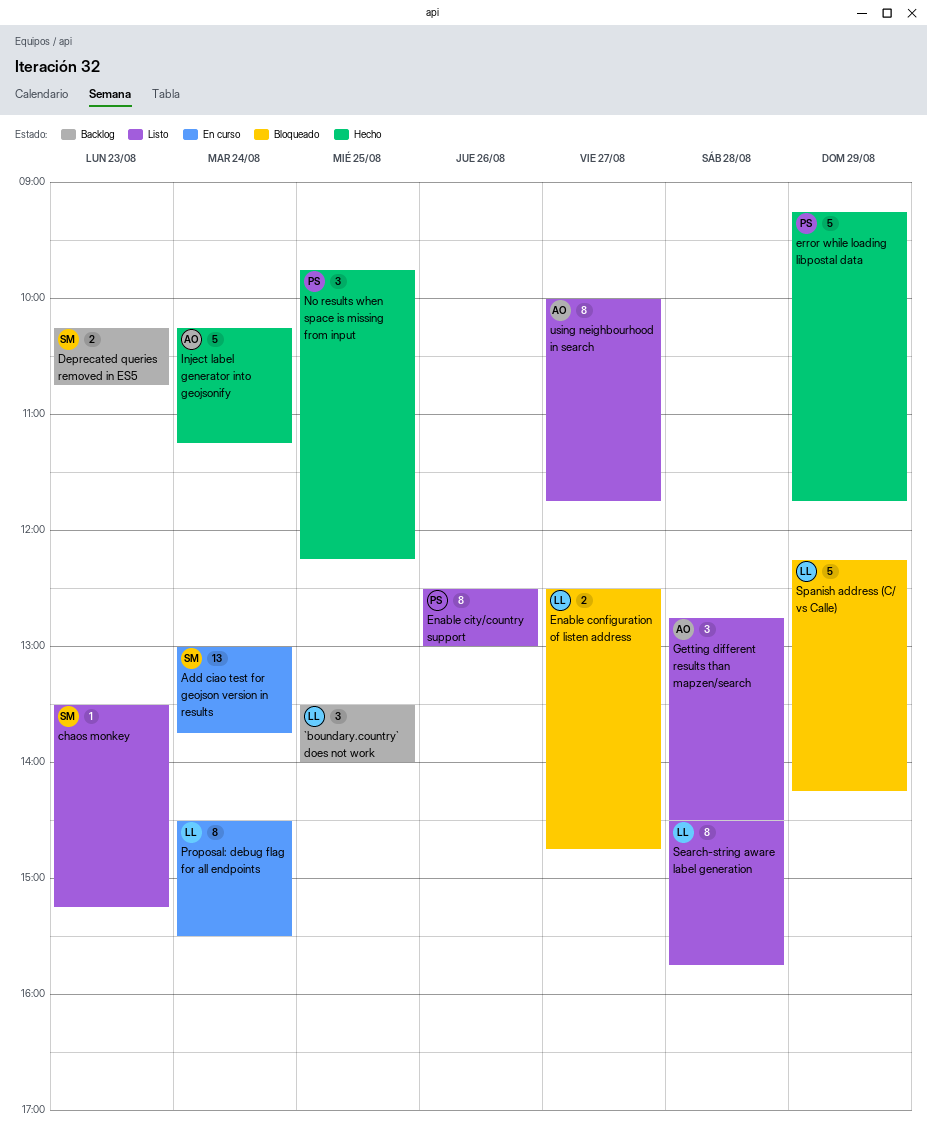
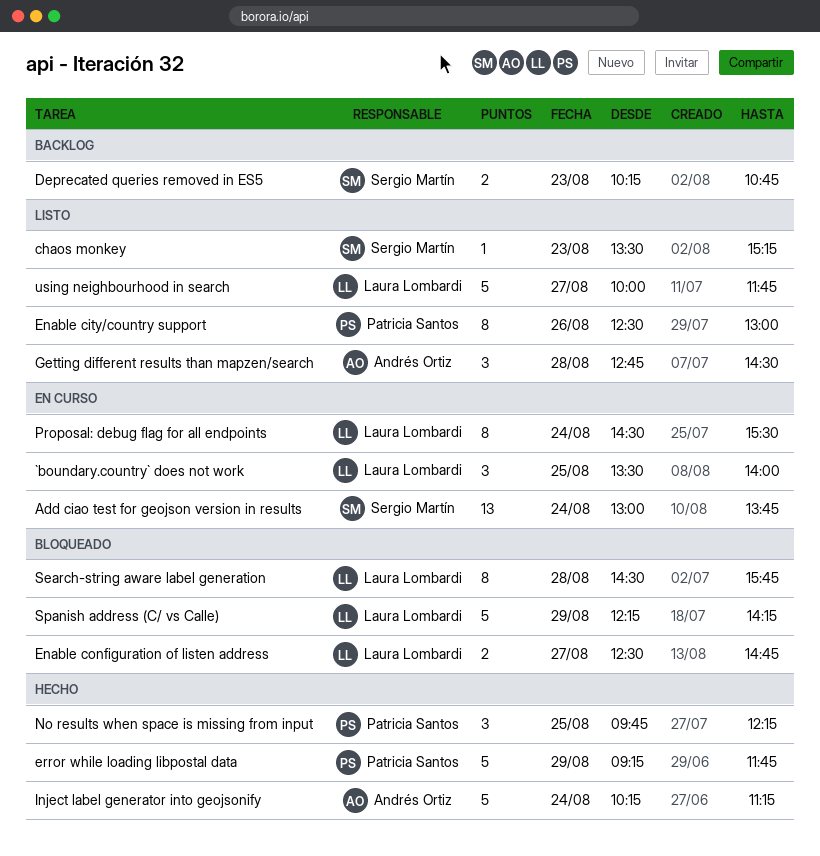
`boundary.country` does not work, status: Backlog -> En curso
Search-string aware label generation, status: Listo -> Bloqueado
using neighbourhood in search, owner: Andrés Ortiz -> Laura Lombardi
using neighbourhood in search, estimate: 8 -> 5

